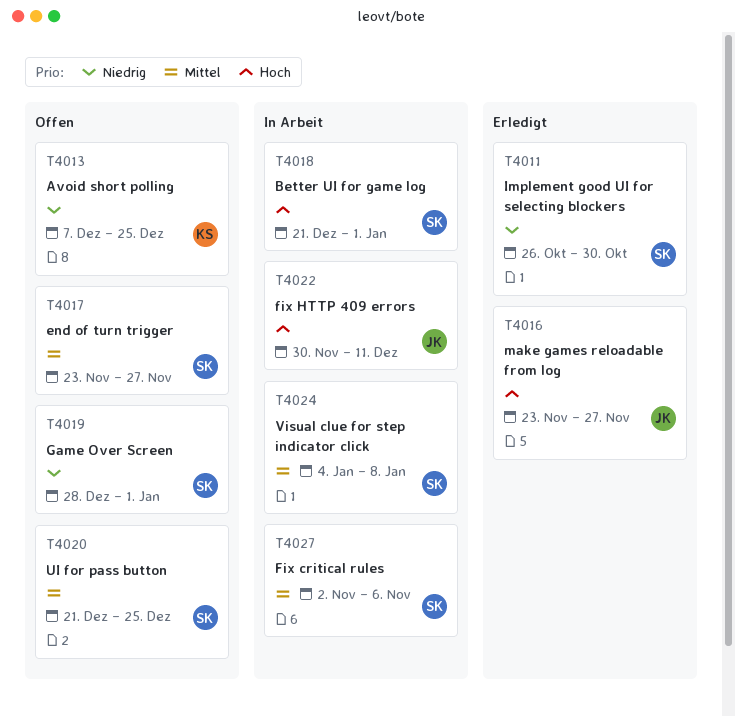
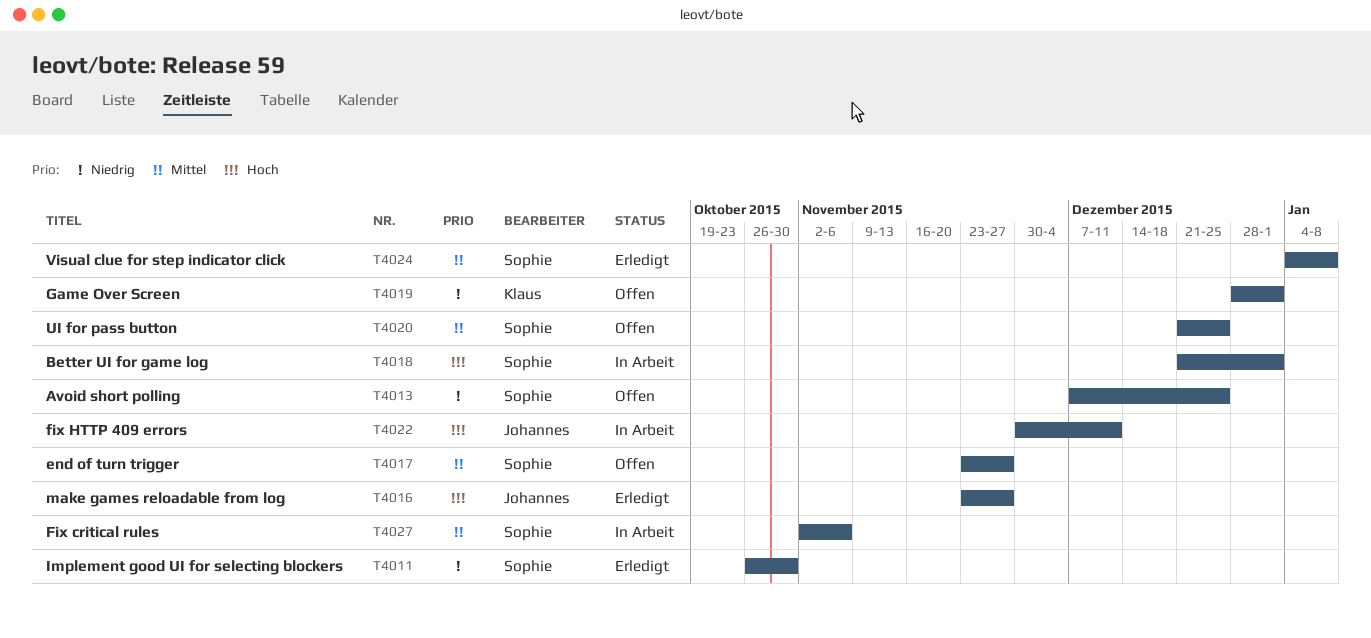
T4013, owner: Klaus -> Sophie
T4019, owner: Sophie -> Klaus
T4024, status: In Arbeit -> Erledigt

